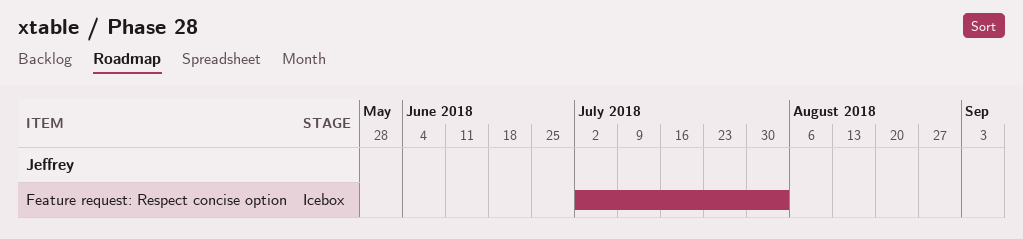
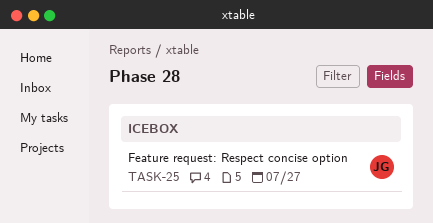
Feature request: Respect concise option, due: Aug 3 -> Jul 27

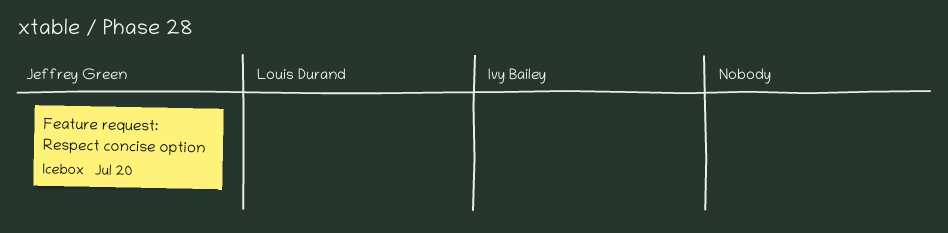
Feature request: Respect concise option, due: Jul 27 -> Jul 20

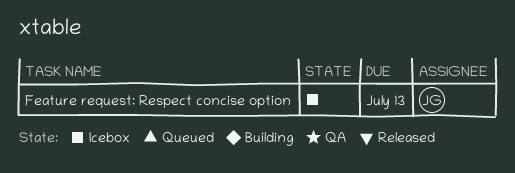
Feature request: Respect concise option, due: Jul 20 -> Jul 13

